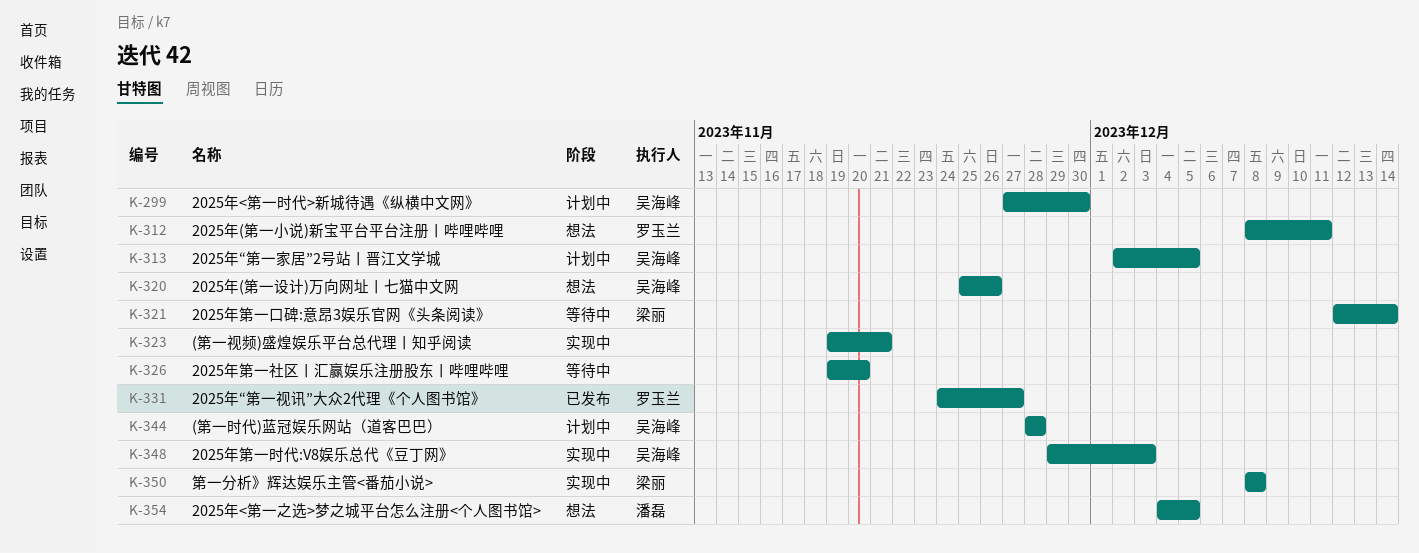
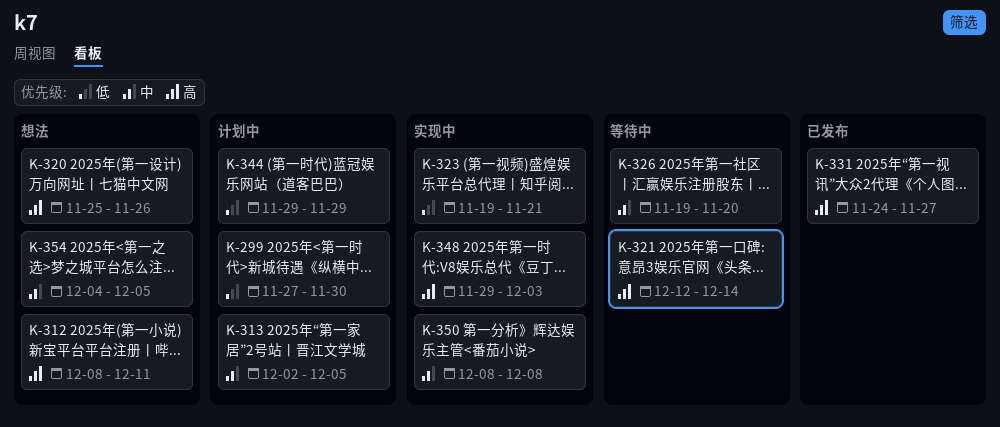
K-344, start: Nov 28 -> Nov 29
K-344, due: Nov 28 -> Nov 29

